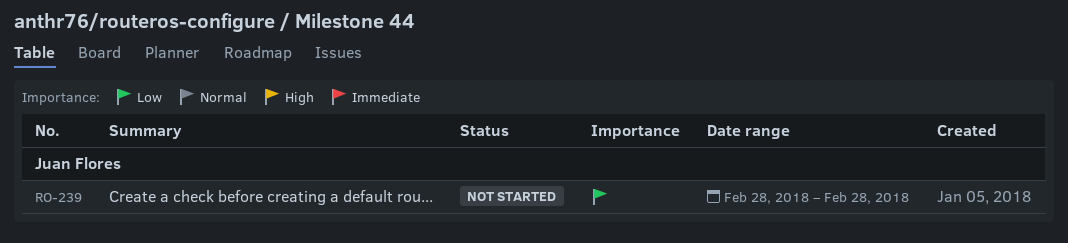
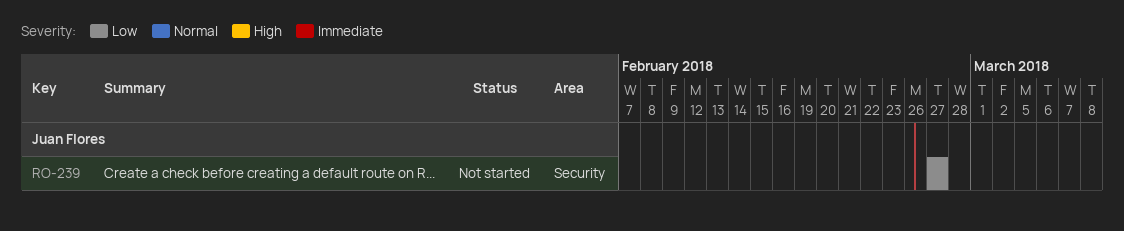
RO-239, start: Feb 28 -> Feb 27
RO-239, due: Feb 28 -> Feb 27

